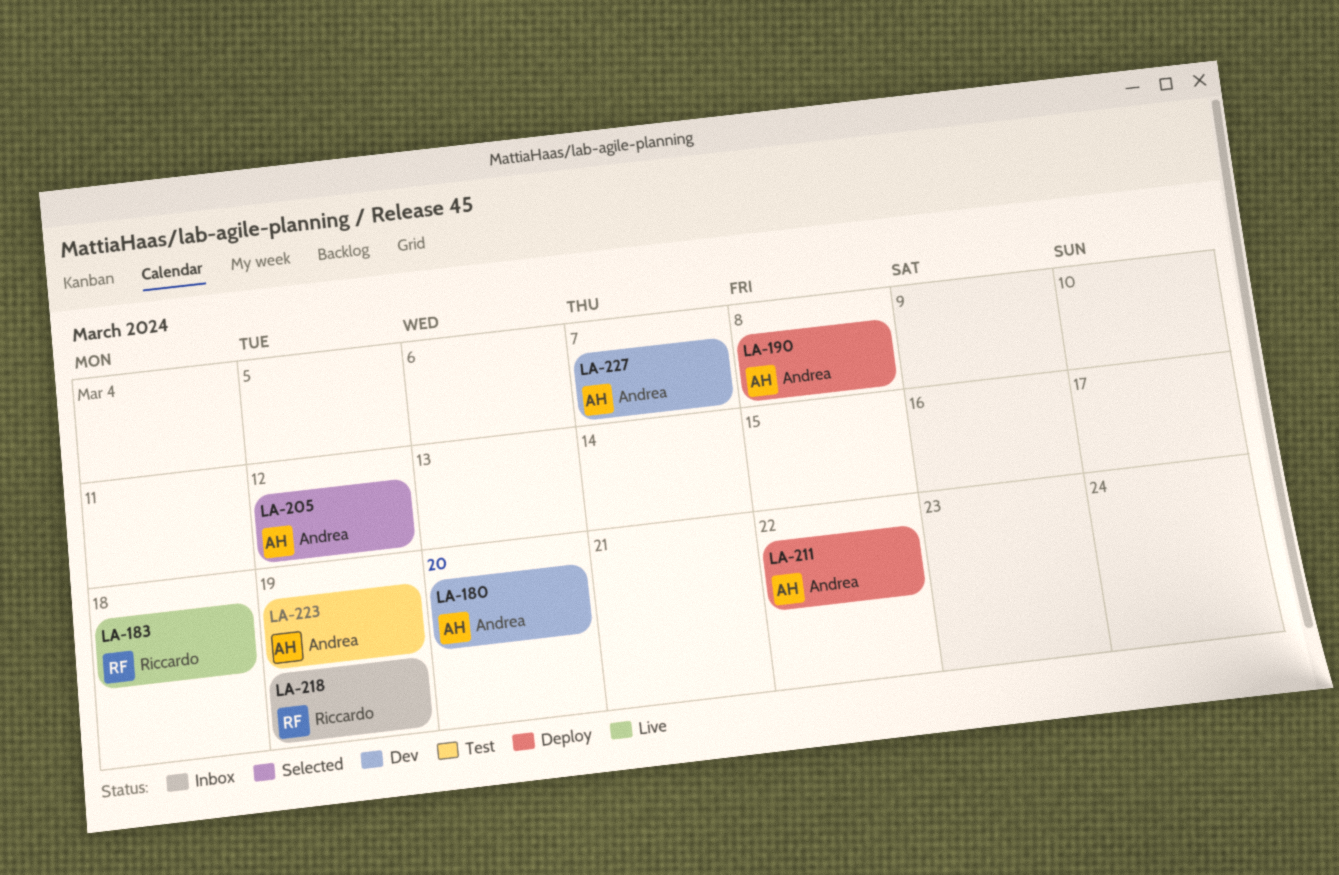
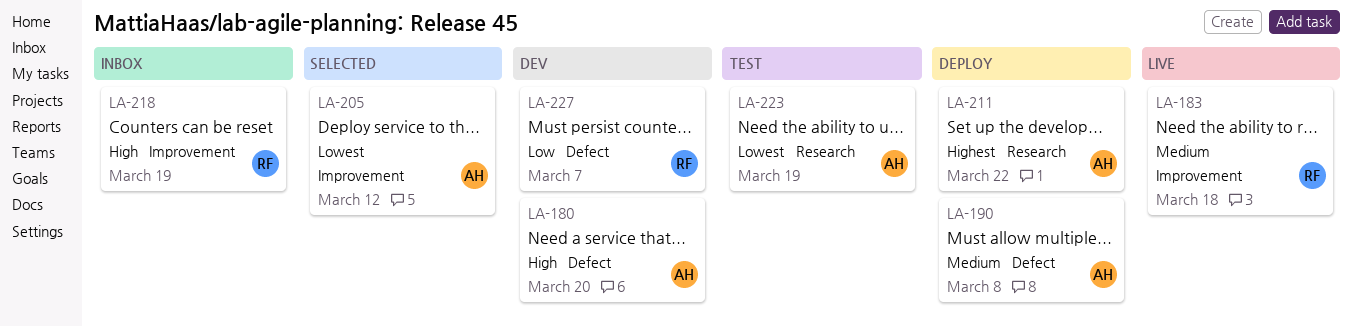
LA-227, owner: Andrea -> Riccardo

